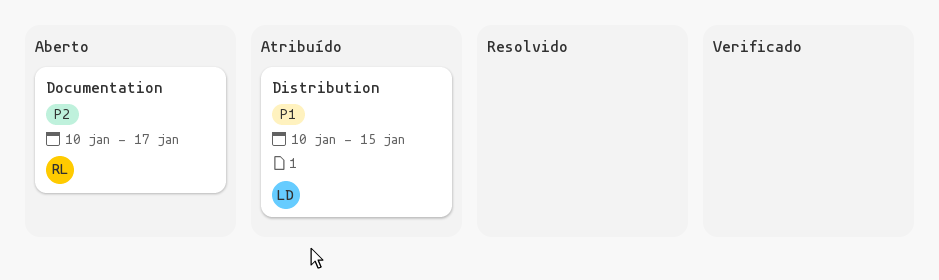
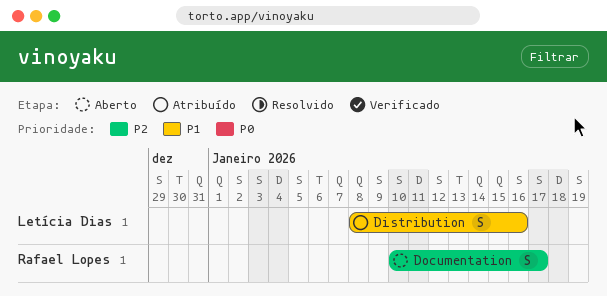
Distribution, start: Jan 10 -> Jan 8
Distribution, due: Jan 15 -> Jan 16

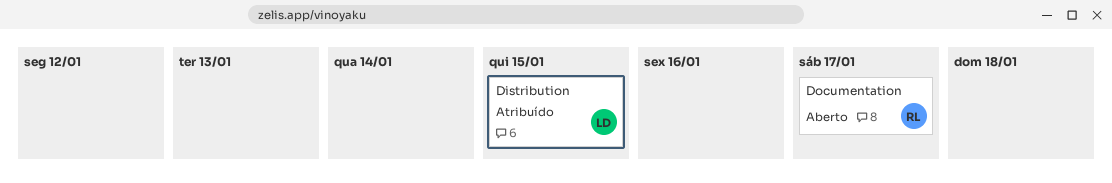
Distribution, due: Jan 16 -> Jan 15

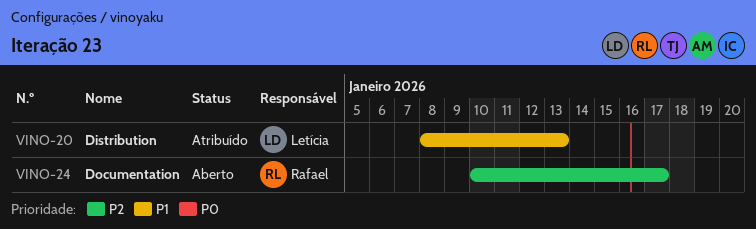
Distribution, due: Jan 15 -> Jan 13

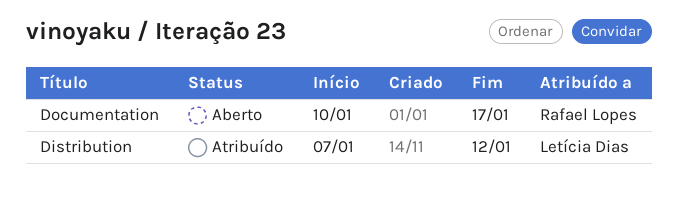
Distribution, start: Jan 8 -> Jan 7
Distribution, due: Jan 13 -> Jan 12

